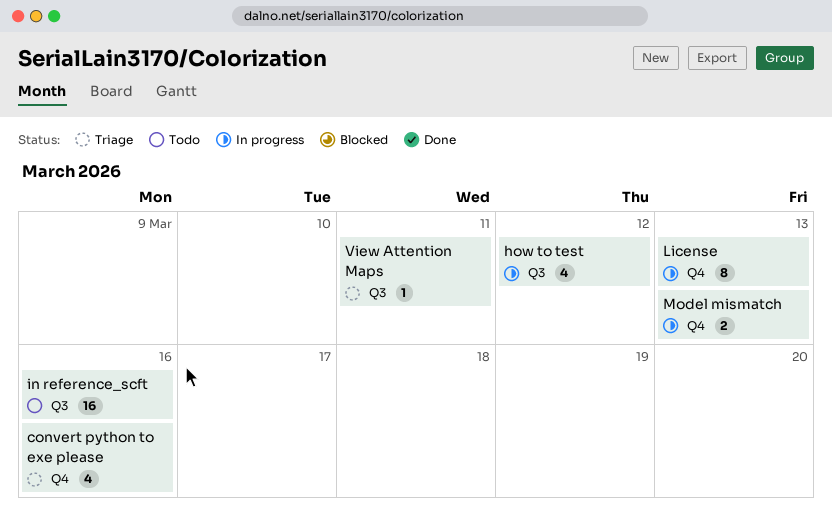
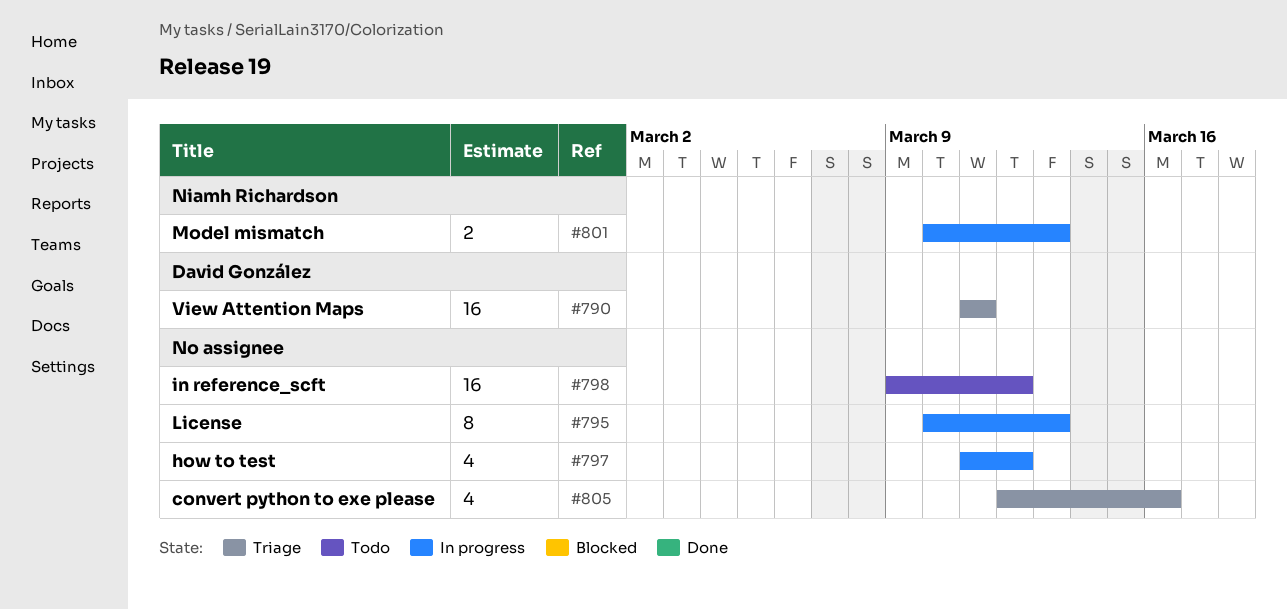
in reference_scft, due: Mar 16 -> Mar 12
View Attention Maps, estimate: 1 -> 16

